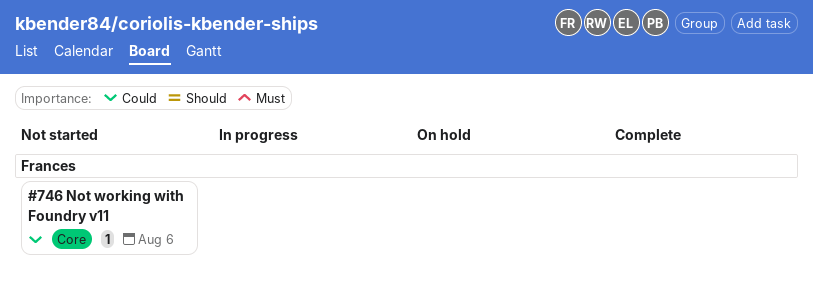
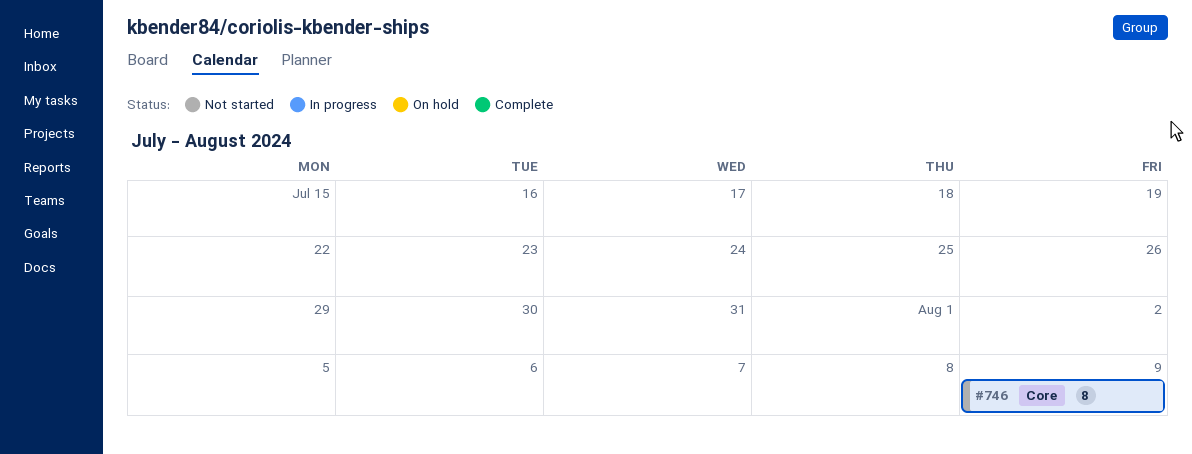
#746, estimate: 1 -> 8
#746, due: Aug 6 -> Aug 9

